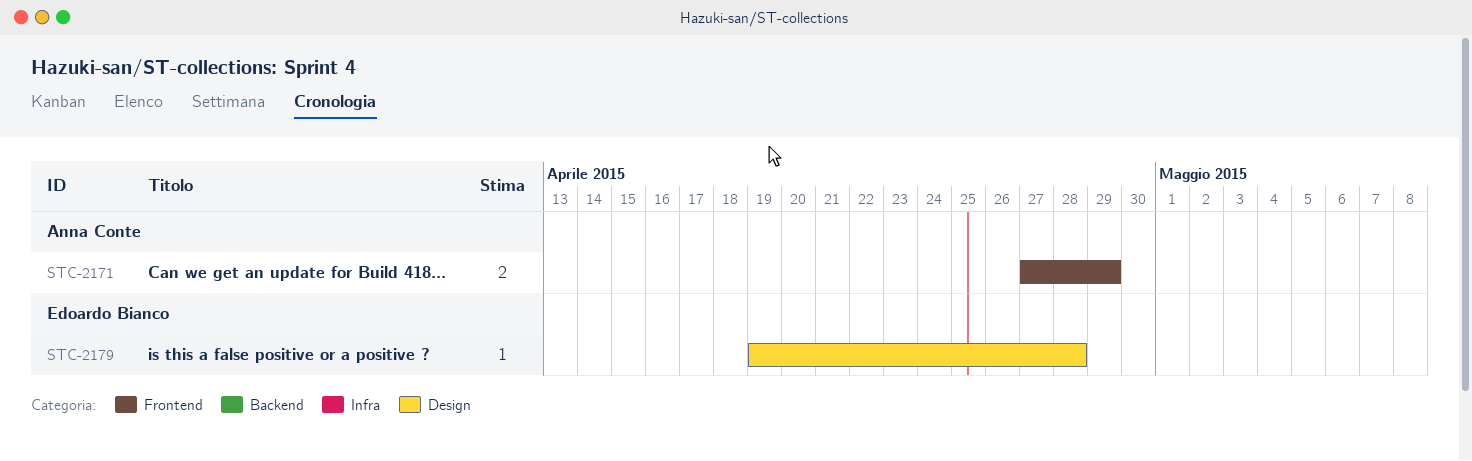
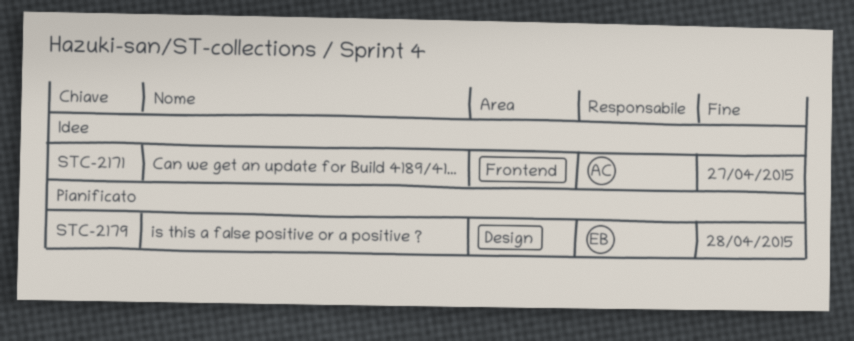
STC-2171, due: Apr 29 -> Apr 27

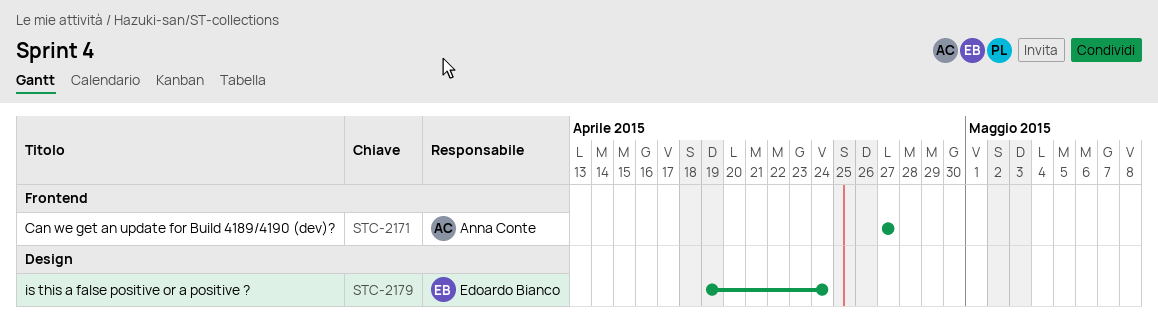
STC-2179, due: Apr 28 -> Apr 24

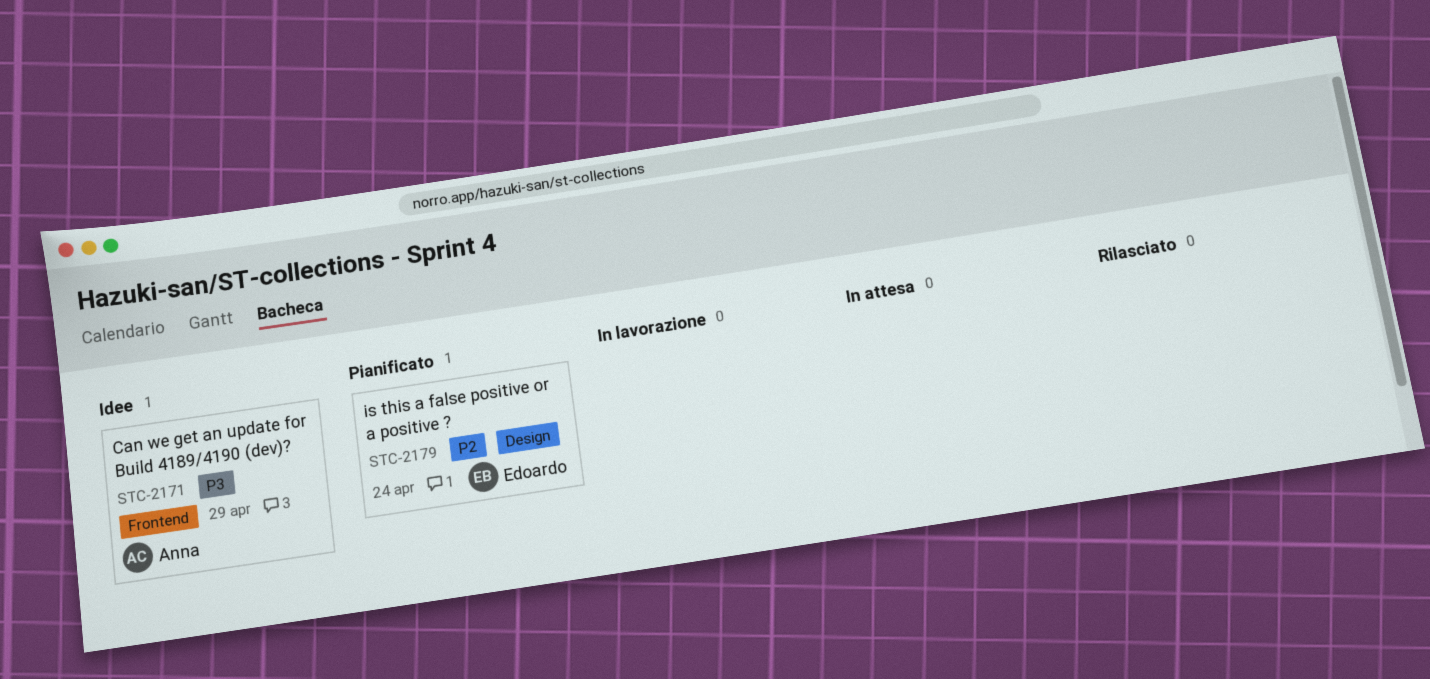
STC-2171, due: Apr 27 -> Apr 29

